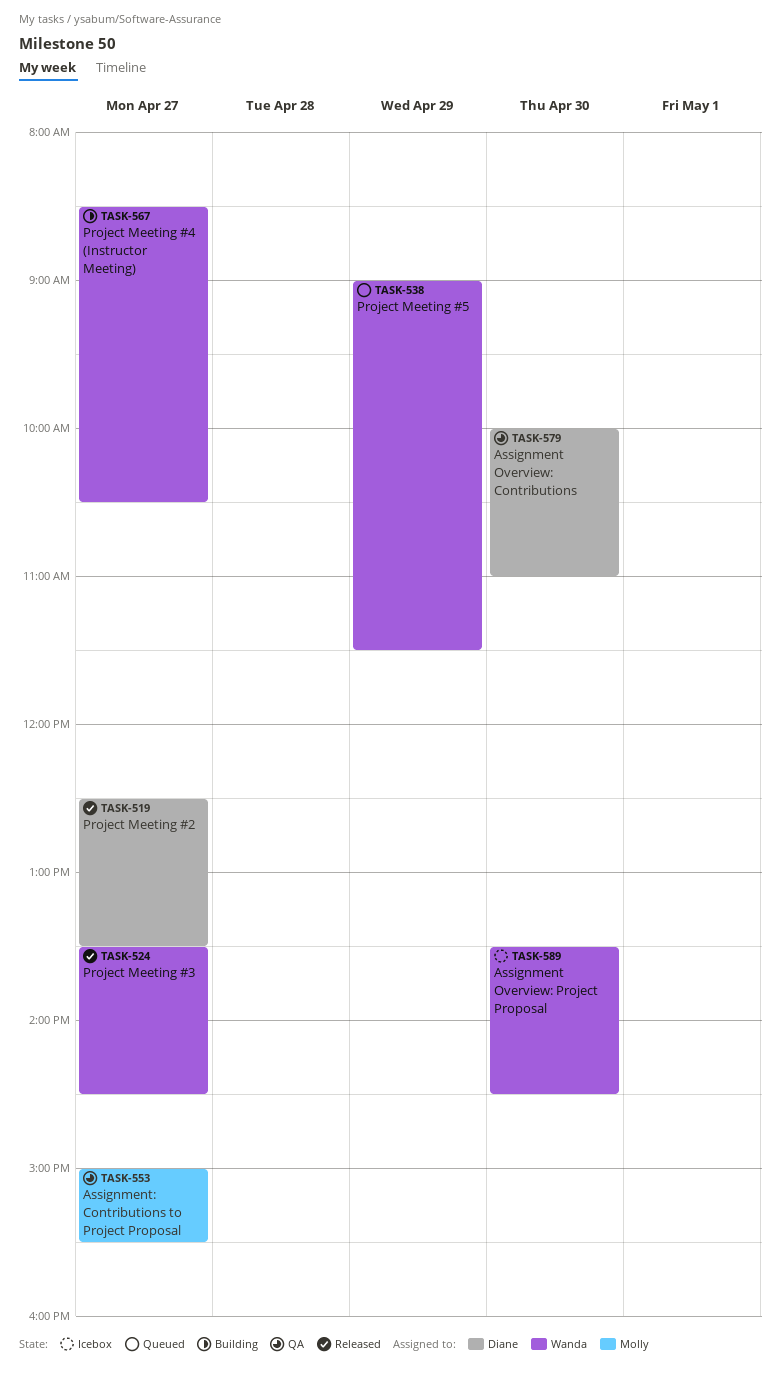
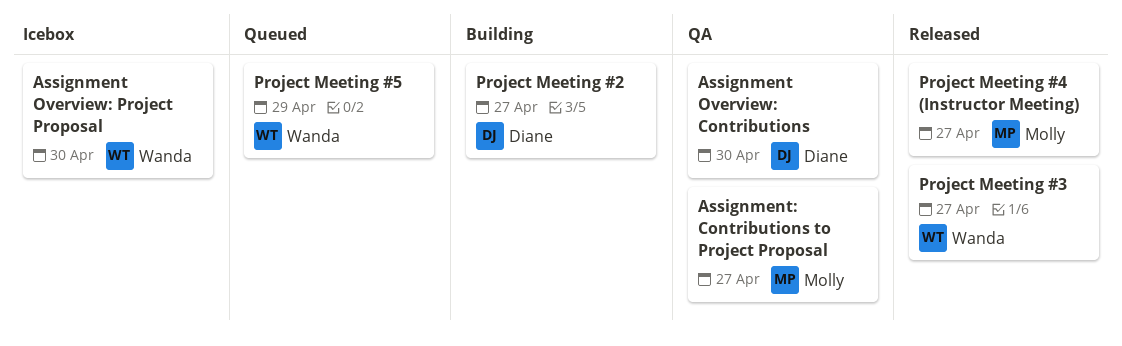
Project Meeting #2, status: Released -> Building
Project Meeting #4 (Instructor Meeting), status: Building -> Released
Project Meeting #4 (Instructor Meeting), owner: Wanda -> Molly

